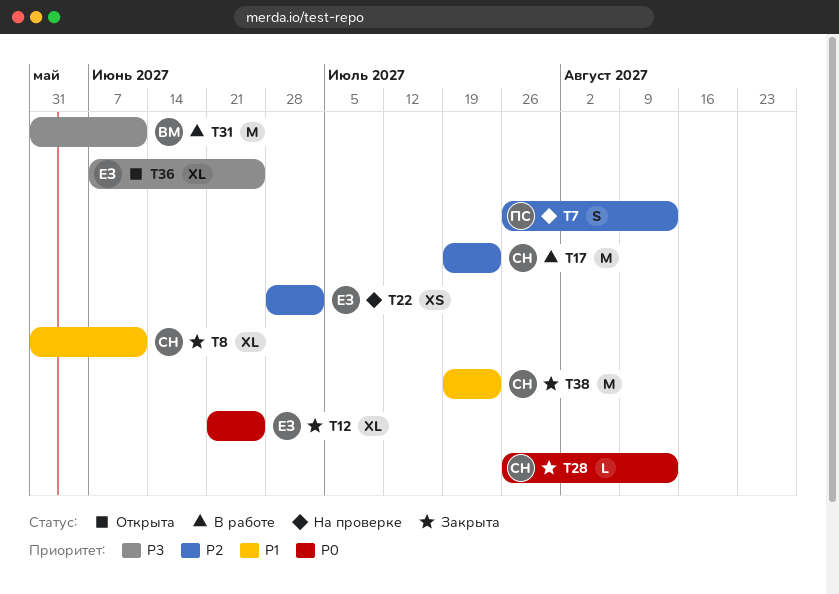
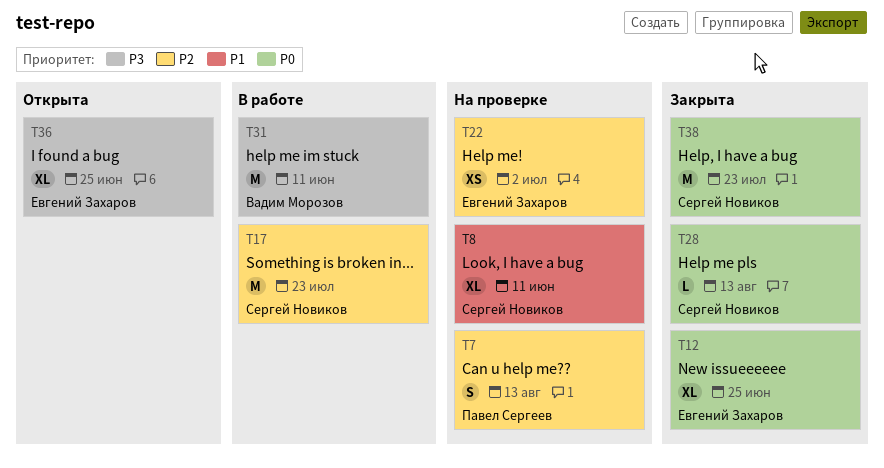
T8, status: Закрыта -> На проверке
T38, priority: P1 -> P0

